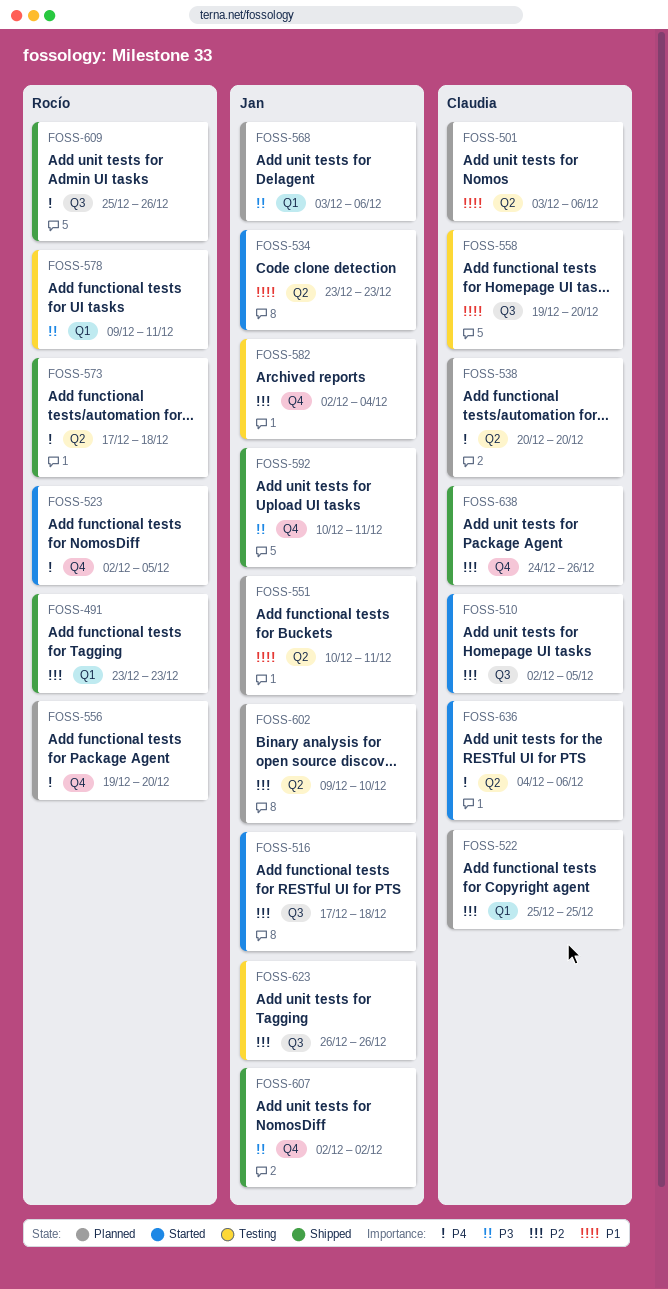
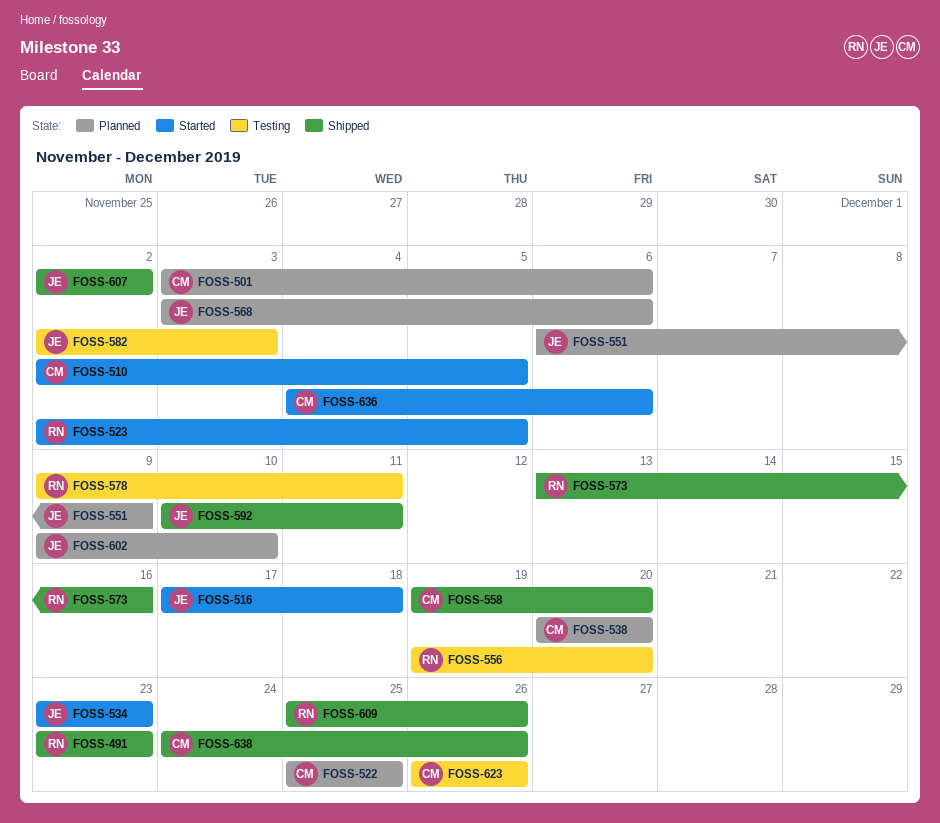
FOSS-551, start: Dec 10 -> Dec 6
FOSS-551, due: Dec 11 -> Dec 9
FOSS-556, status: Planned -> Testing
FOSS-558, status: Testing -> Shipped
FOSS-573, start: Dec 17 -> Dec 13
FOSS-573, due: Dec 18 -> Dec 16
FOSS-582, due: Dec 4 -> Dec 3
FOSS-623, owner: Jan -> Claudia

